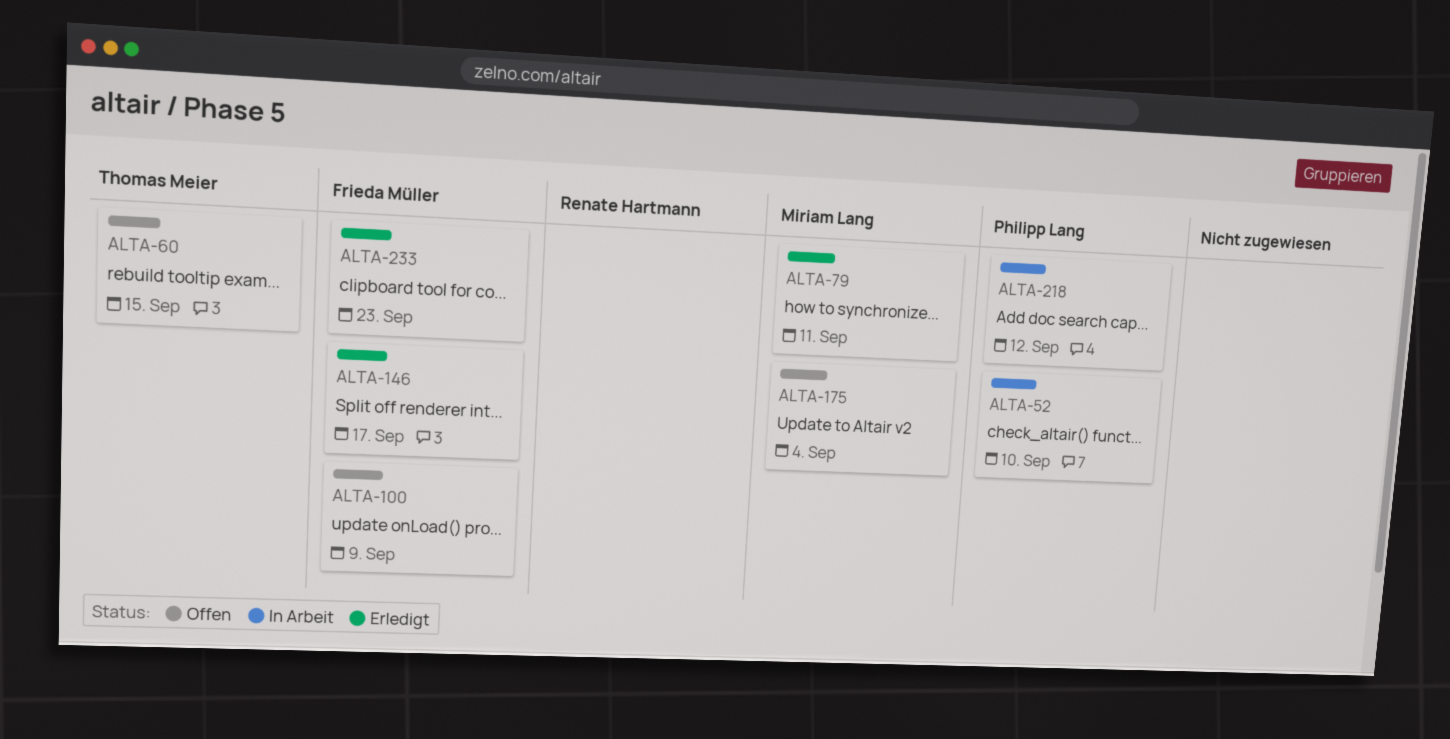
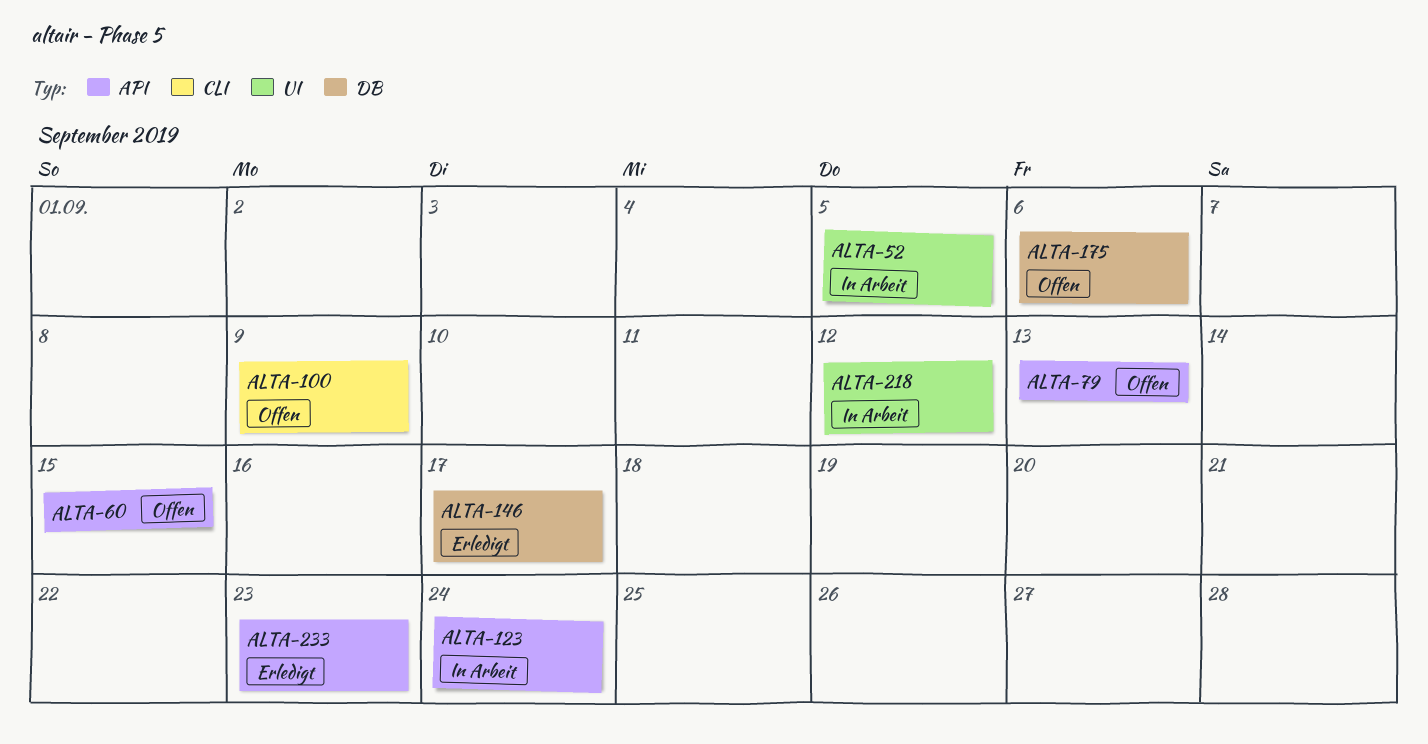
ALTA-52, due: Sep 10 -> Sep 5
ALTA-79, status: Erledigt -> Offen
ALTA-79, due: Sep 11 -> Sep 13
ALTA-123: none -> present
ALTA-175, due: Sep 4 -> Sep 6

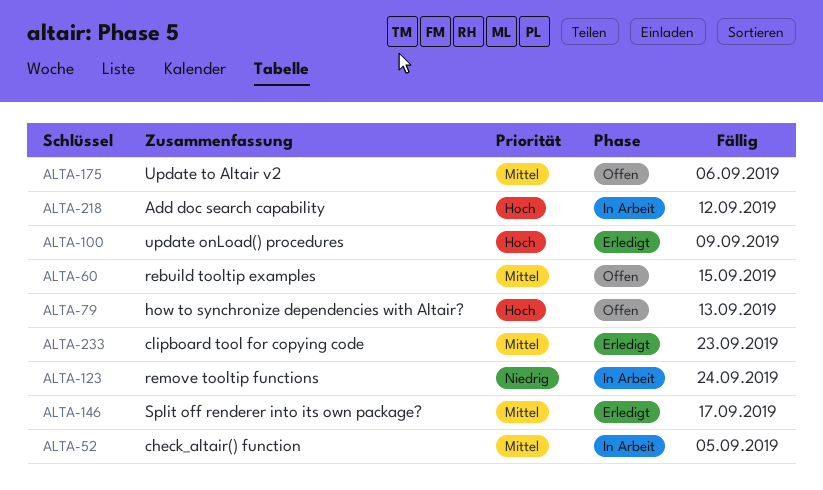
ALTA-100, status: Offen -> Erledigt

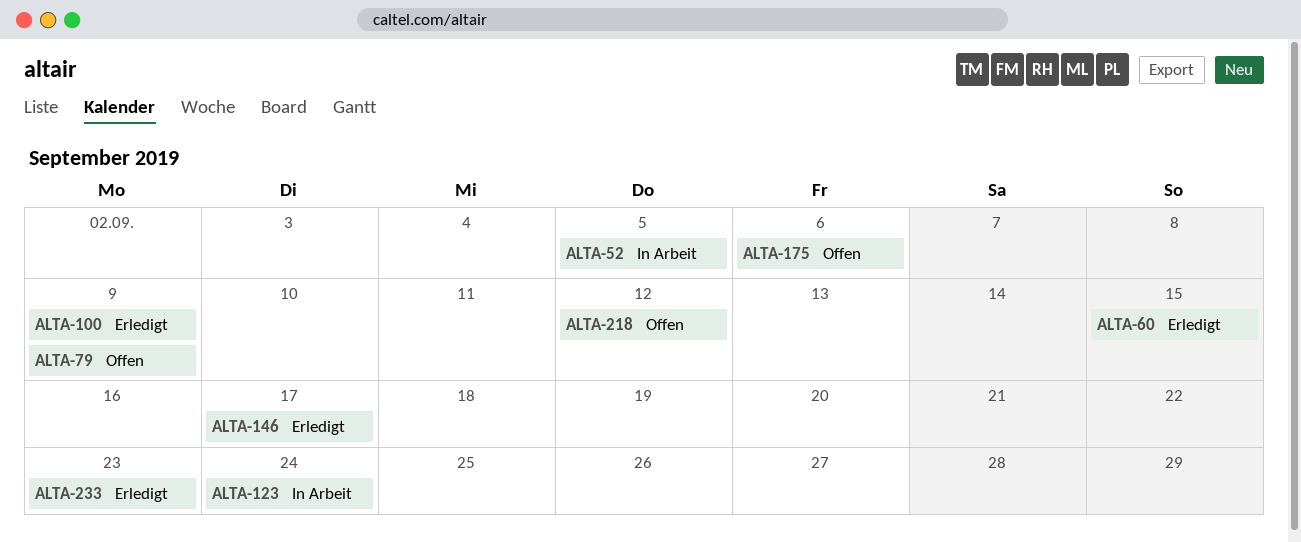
ALTA-60, status: Offen -> Erledigt
ALTA-79, due: Sep 13 -> Sep 9
ALTA-218, status: In Arbeit -> Offen

